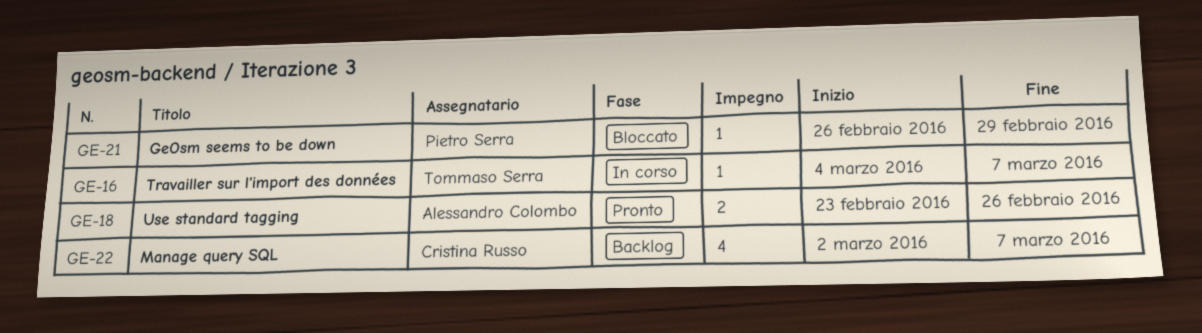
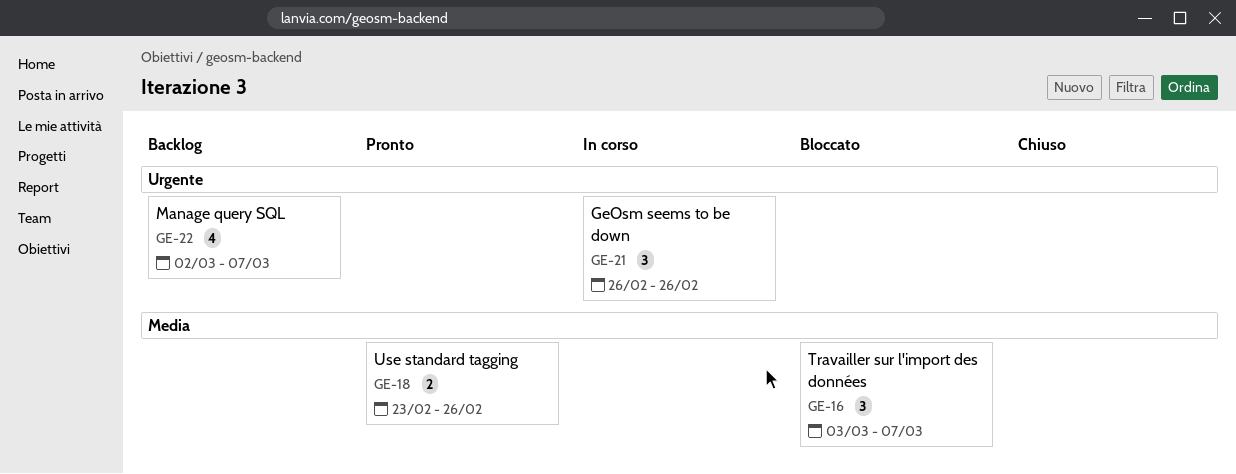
GE-16, status: In corso -> Bloccato
GE-16, estimate: 1 -> 3
GE-16, start: Mar 4 -> Mar 3
GE-21, status: Bloccato -> In corso
GE-21, estimate: 1 -> 3
GE-21, due: Feb 29 -> Feb 26

